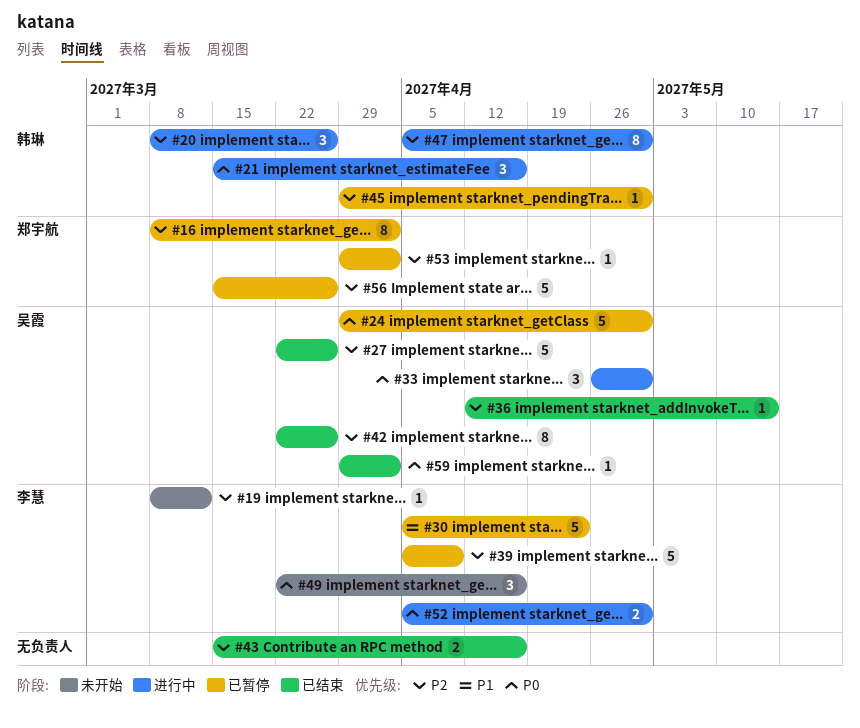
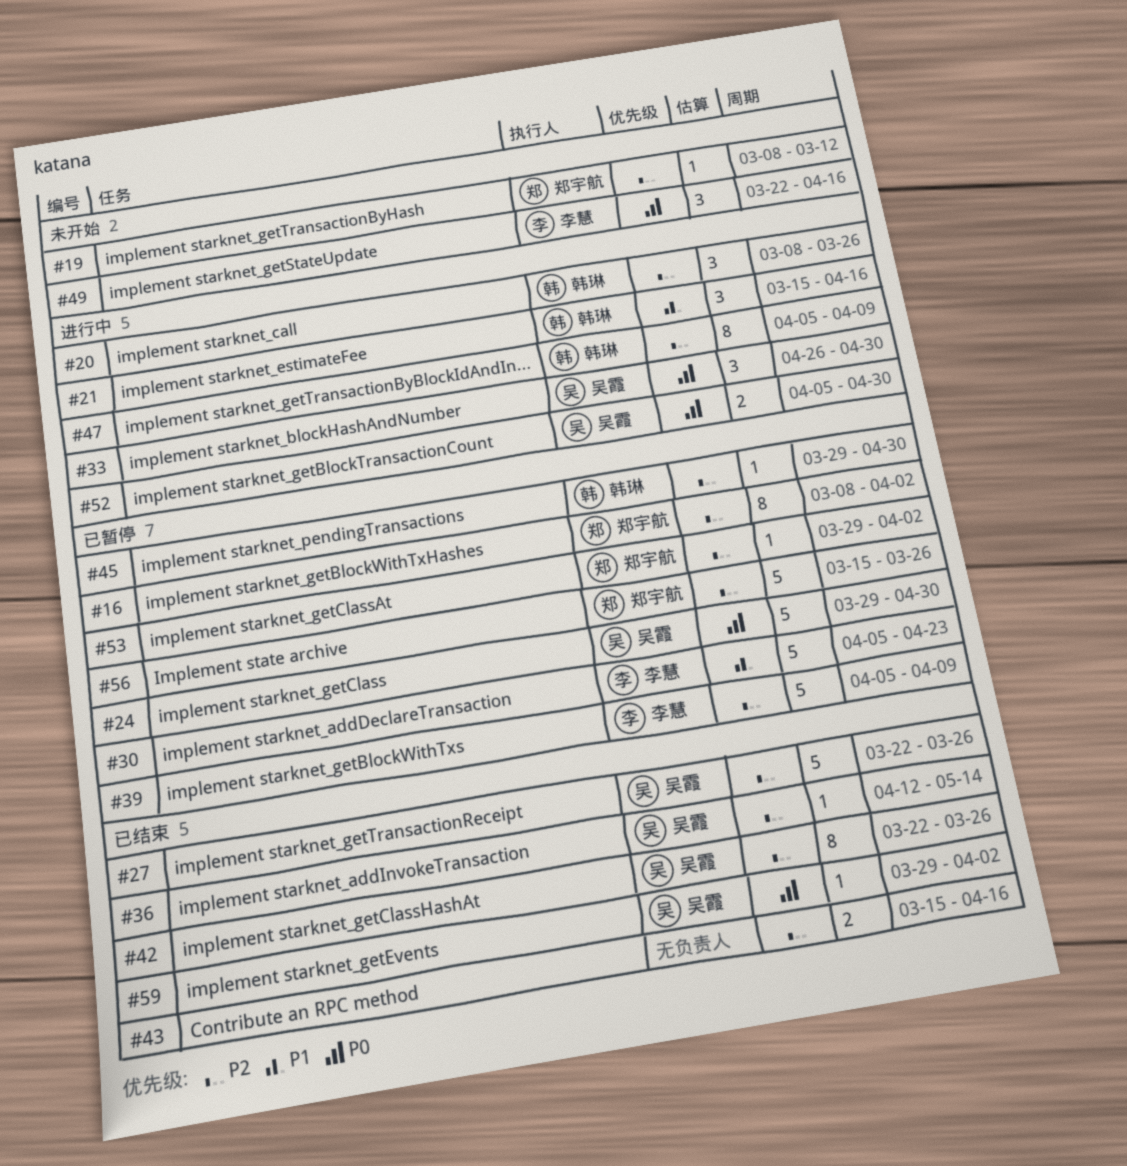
#19, owner: 李慧 -> 郑宇航
#21, priority: P0 -> P1
#47, due: Apr 30 -> Apr 9
#52, owner: 李慧 -> 吴霞

